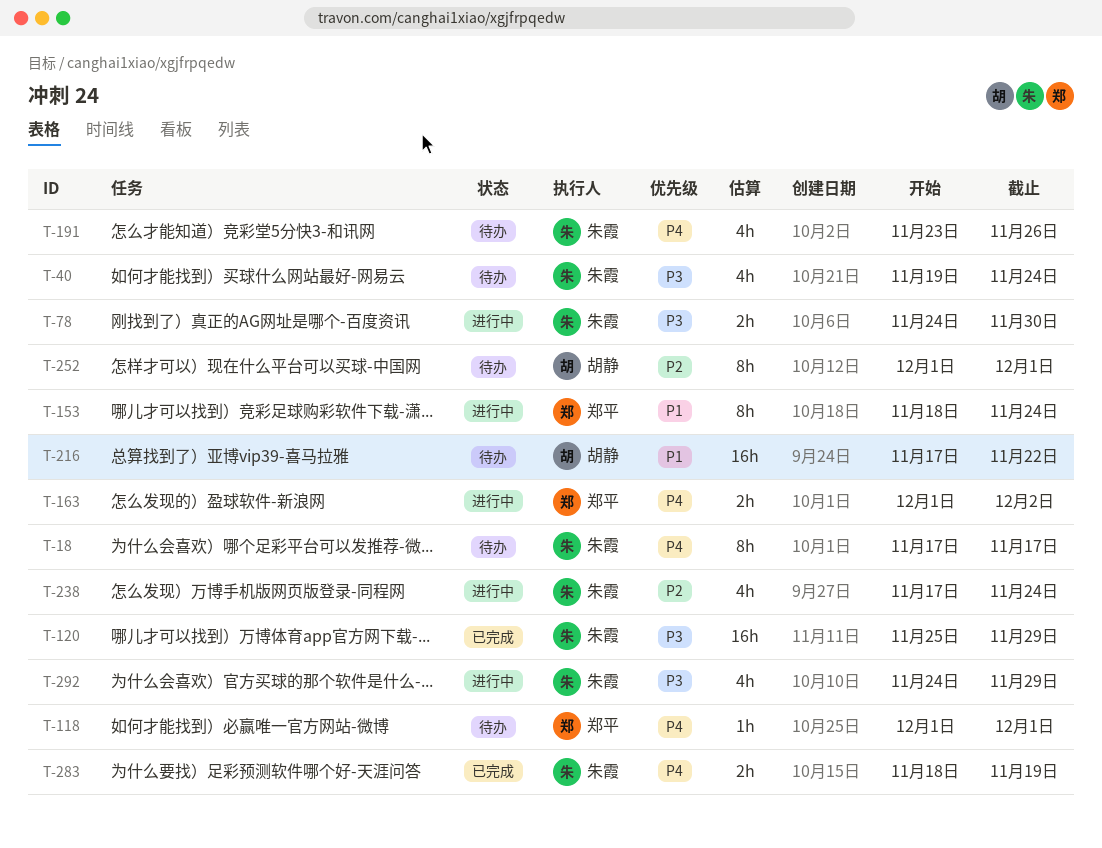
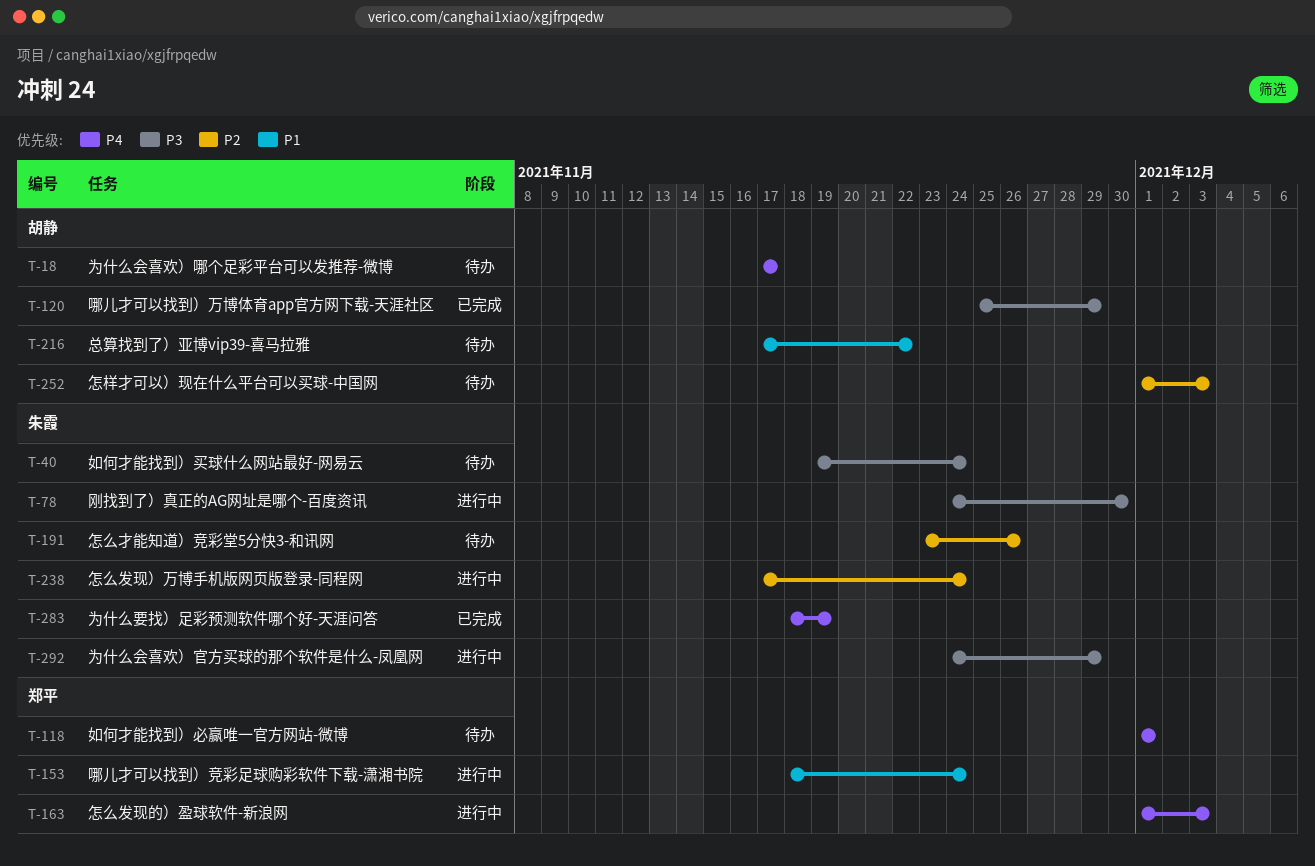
T-18, owner: 朱霞 -> 胡静
T-120, owner: 朱霞 -> 胡静
T-163, due: Dec 2 -> Dec 3
T-191, priority: P4 -> P2
T-252, due: Dec 1 -> Dec 3

